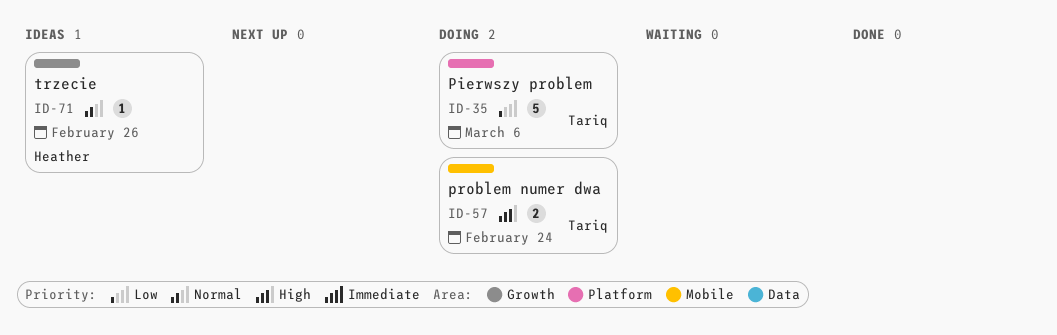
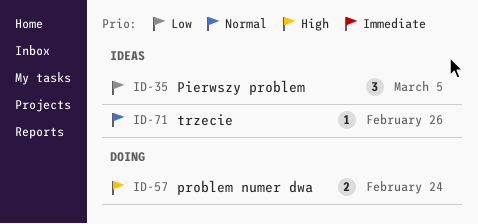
ID-35, status: Doing -> Ideas
ID-35, estimate: 5 -> 3
ID-35, due: Mar 6 -> Mar 5

